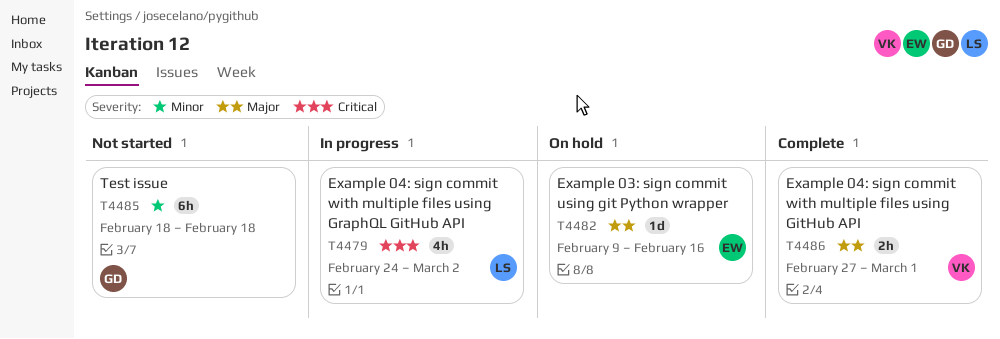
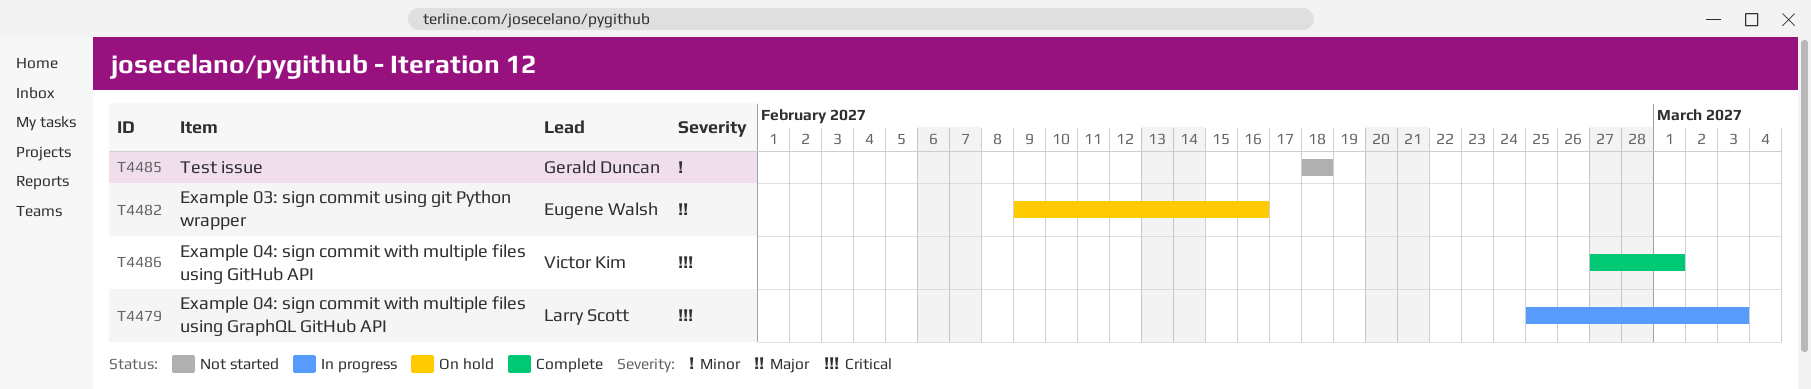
T4479, start: Feb 24 -> Feb 25
T4479, due: Mar 2 -> Mar 3
T4486, priority: Major -> Critical

